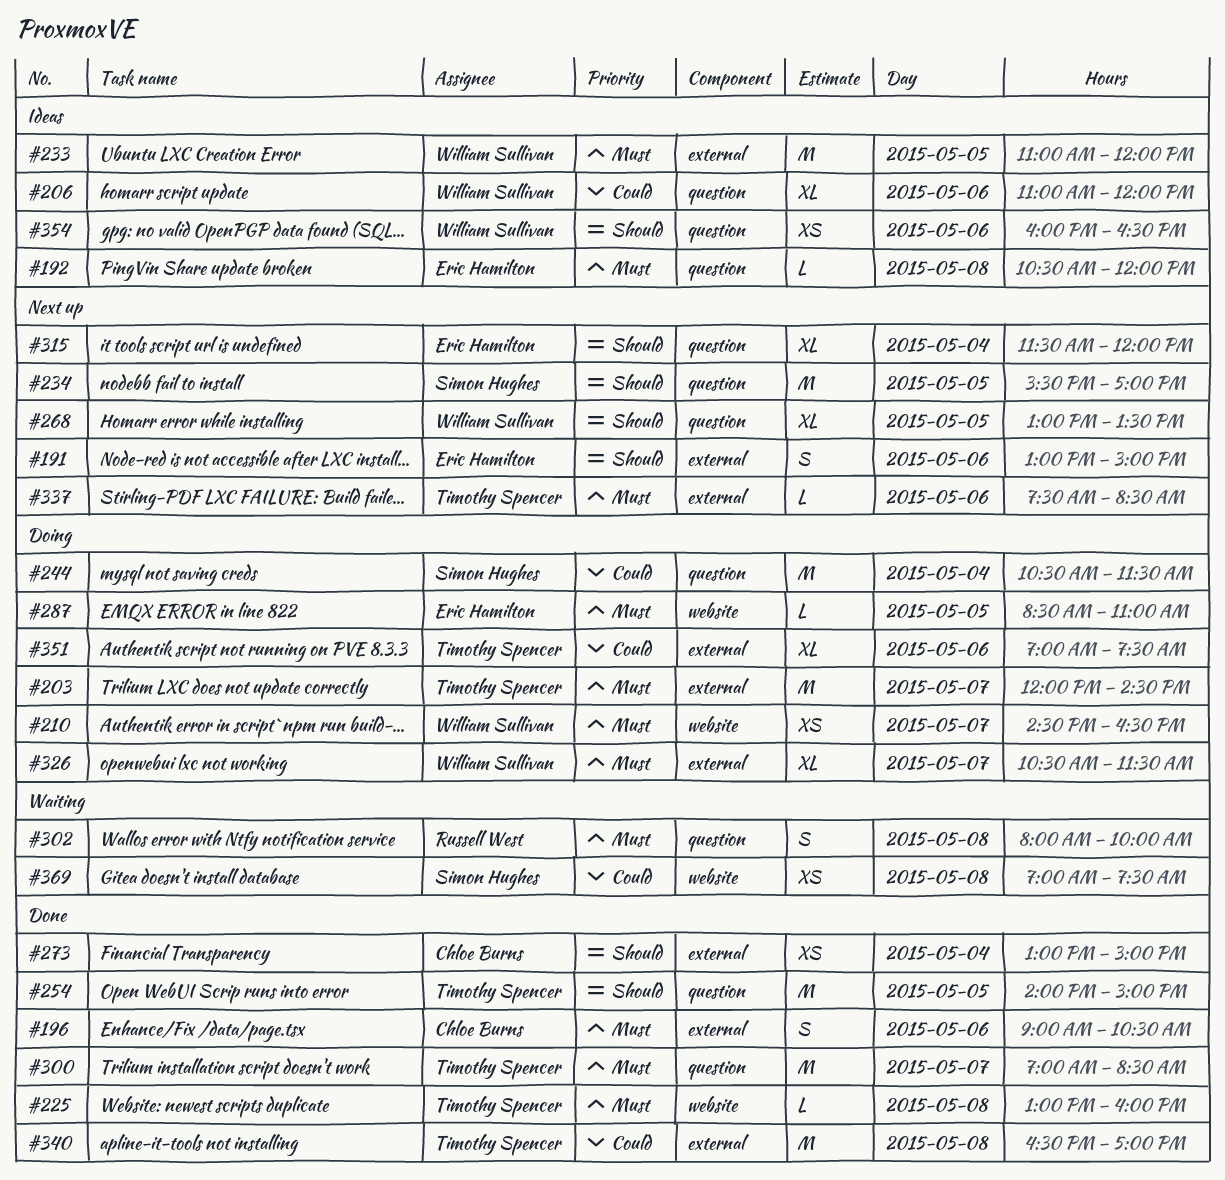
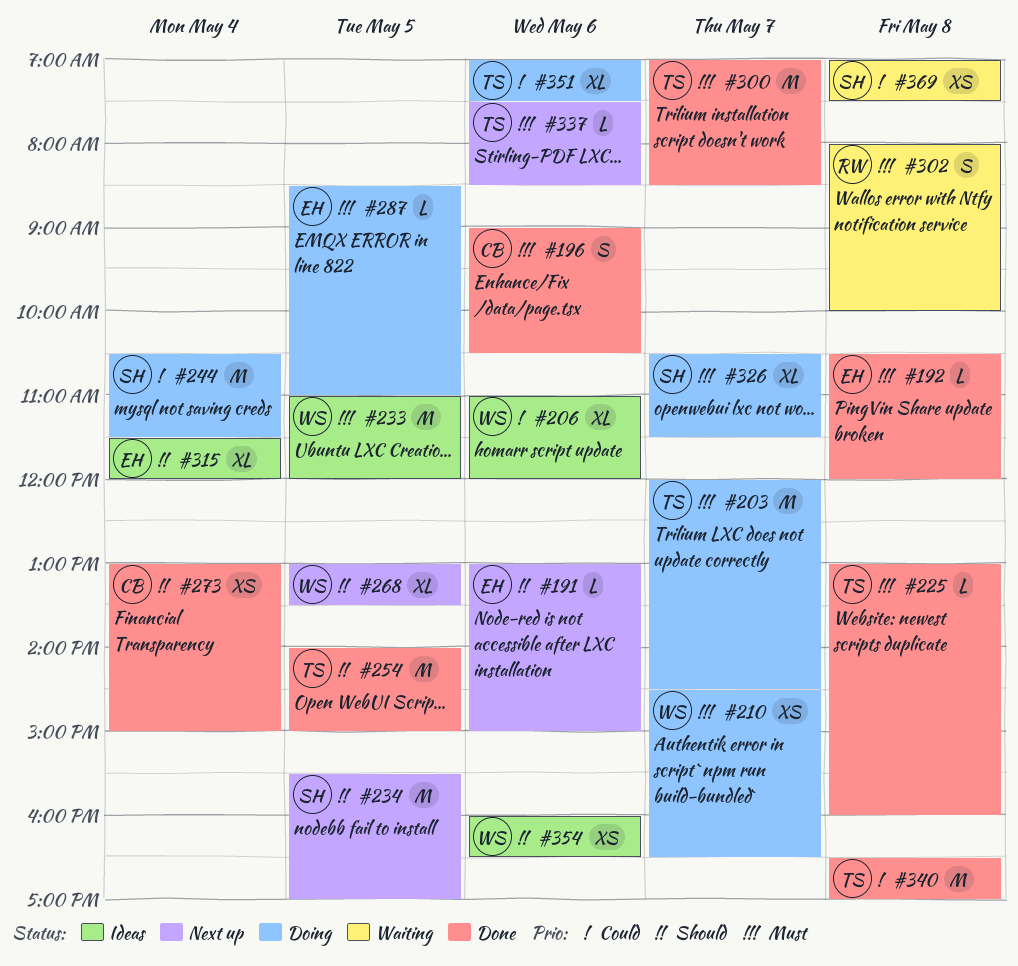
#191, estimate: S -> L
#192, status: Ideas -> Done
#315, status: Next up -> Ideas
#326, owner: William Sullivan -> Simon Hughes

